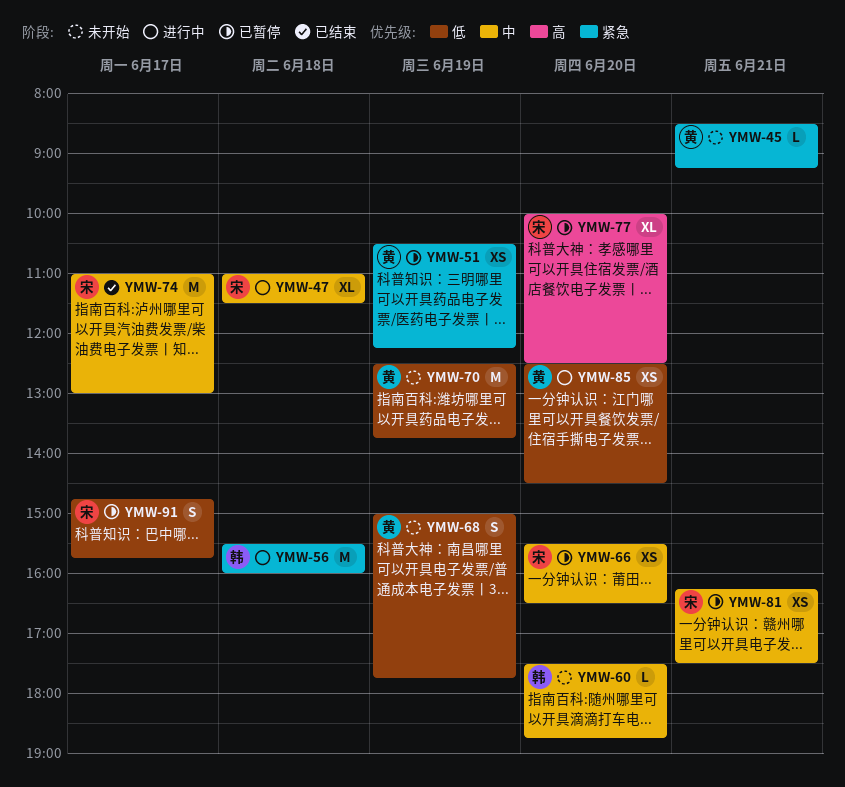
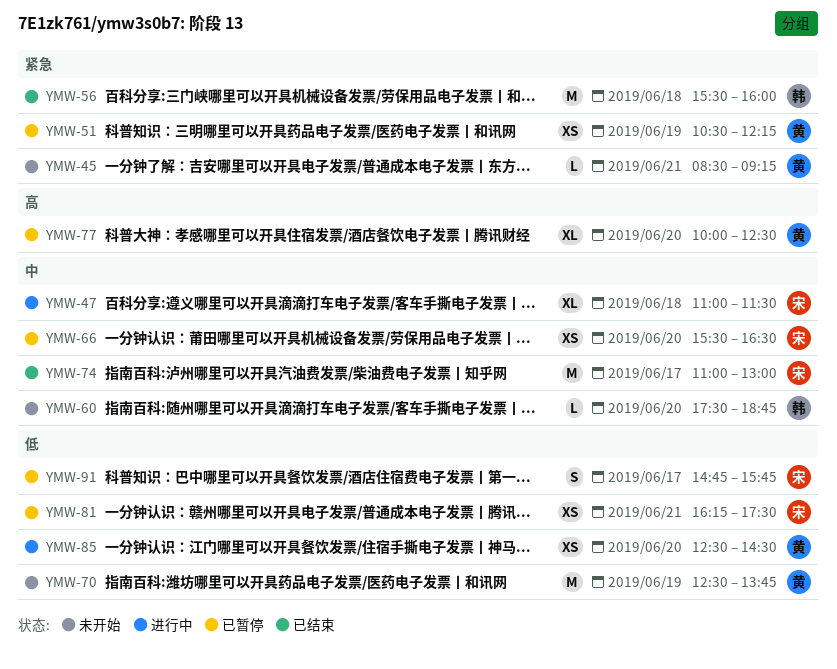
YMW-56, status: 进行中 -> 已结束
YMW-68: present -> none
YMW-77, owner: 宋 -> 黄
YMW-81, priority: 中 -> 低

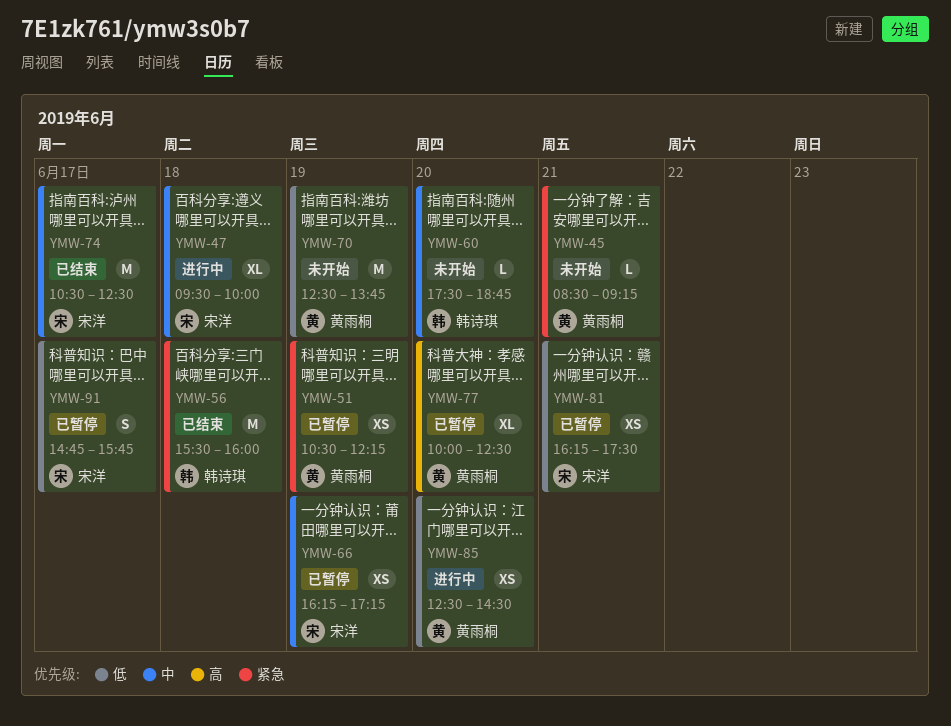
YMW-47, begins: 11:00 -> 09:30
YMW-47, ends: 11:30 -> 10:00
YMW-66, day: Jun 20 -> Jun 19
YMW-66, begins: 15:30 -> 16:15
YMW-66, ends: 16:30 -> 17:15
YMW-74, begins: 11:00 -> 10:30
YMW-74, ends: 13:00 -> 12:30

